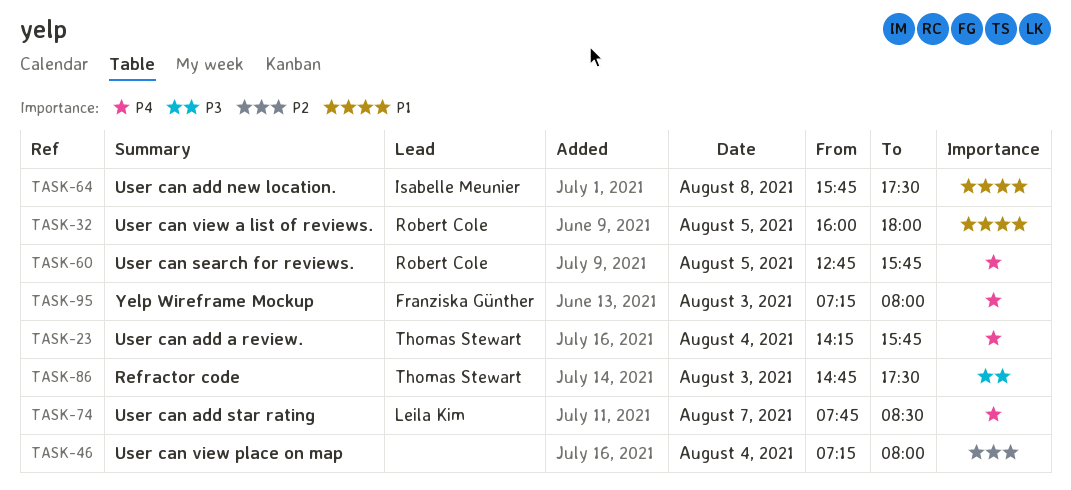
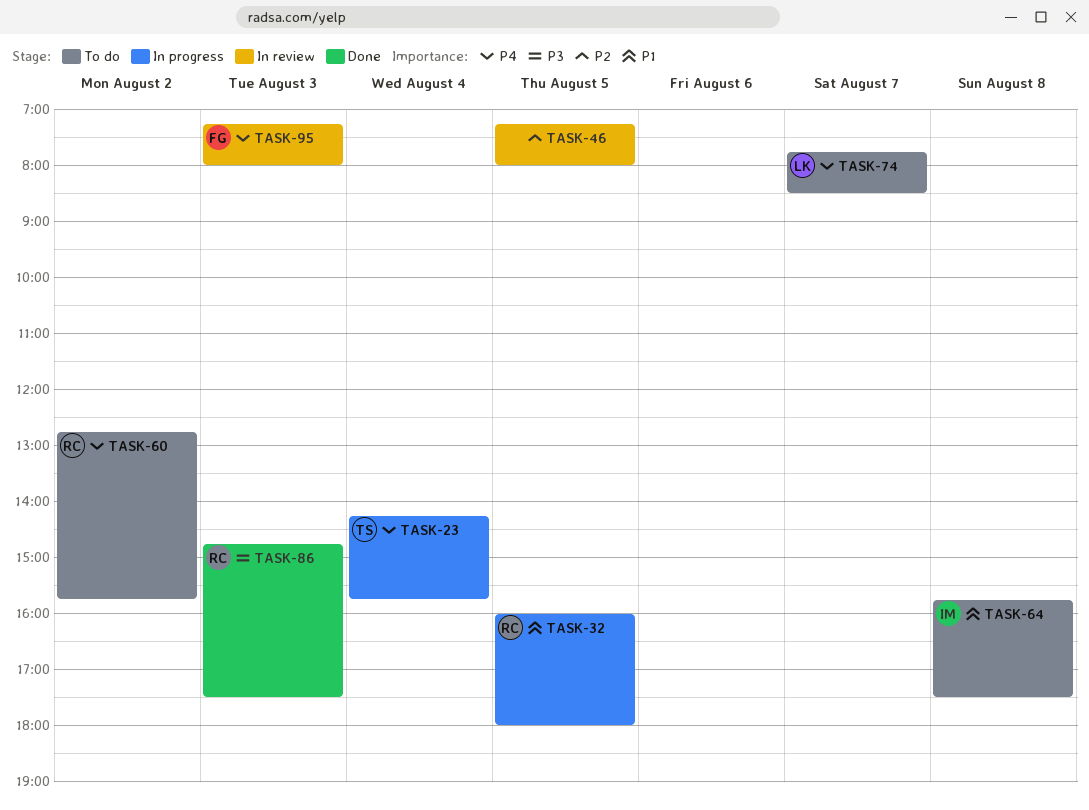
TASK-46, day: Aug 4 -> Aug 5
TASK-60, day: Aug 5 -> Aug 2
TASK-86, owner: Thomas Stewart -> Robert Cole

